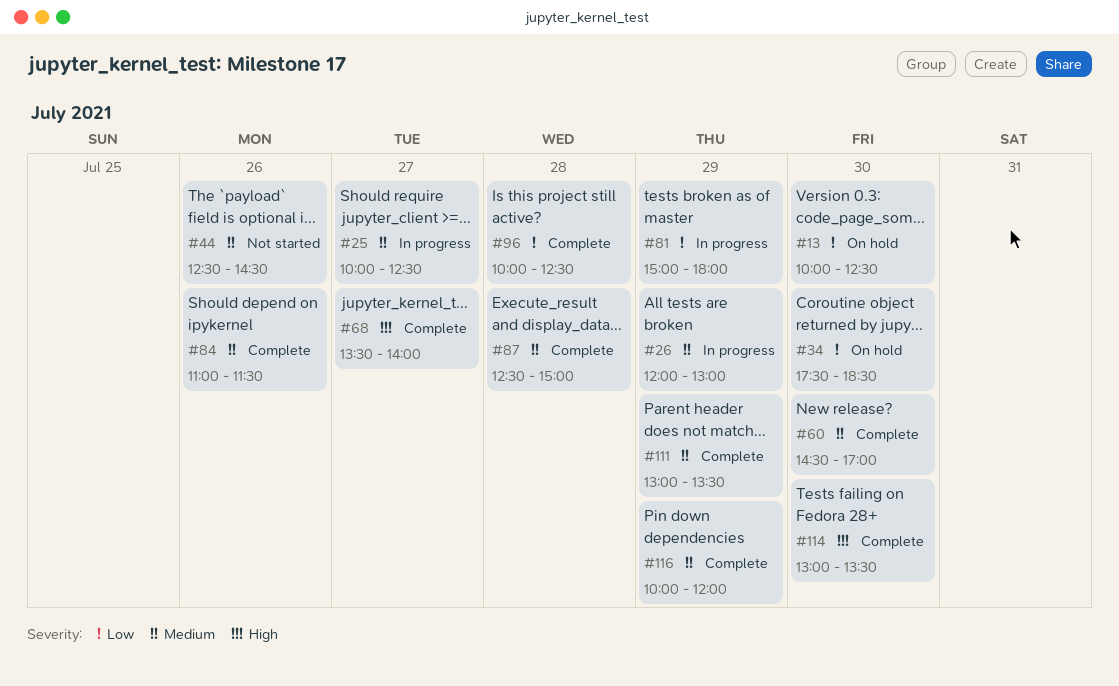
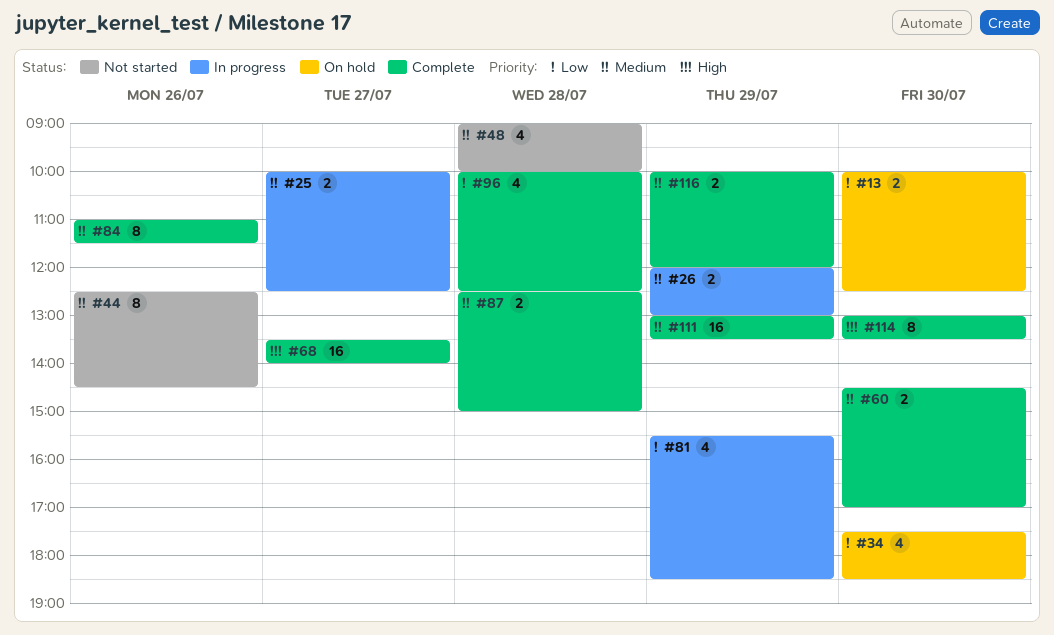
#48: none -> present
#81, begins: 15:00 -> 15:30
#81, ends: 18:00 -> 18:30

